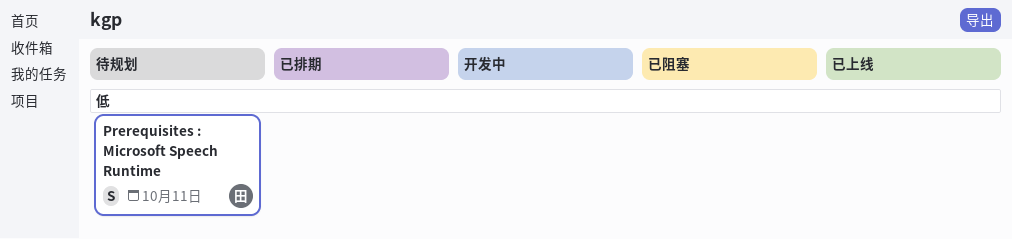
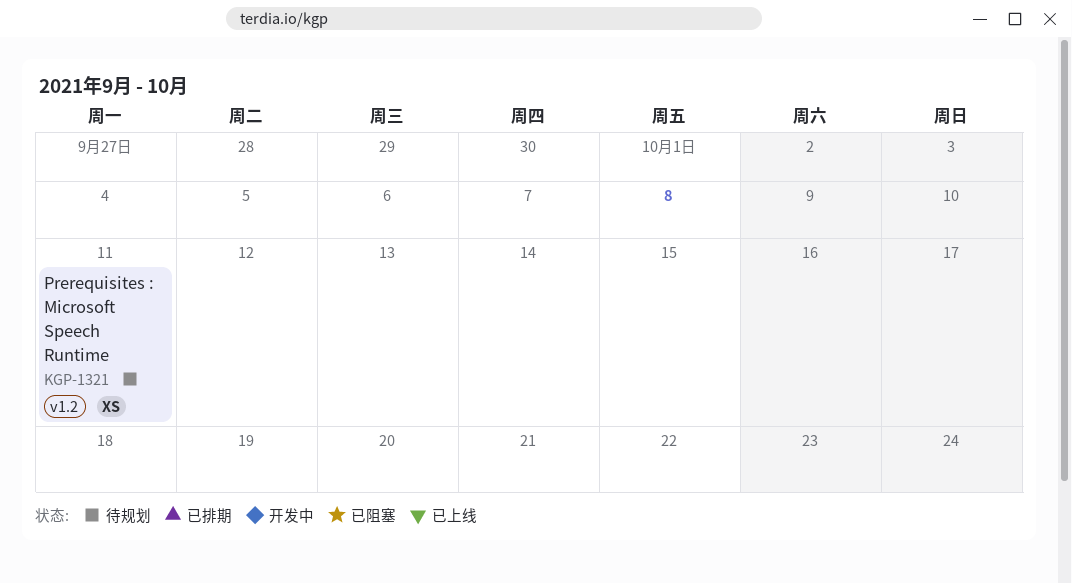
Prerequisites : Microsoft Speech Runtime, estimate: S -> XS

